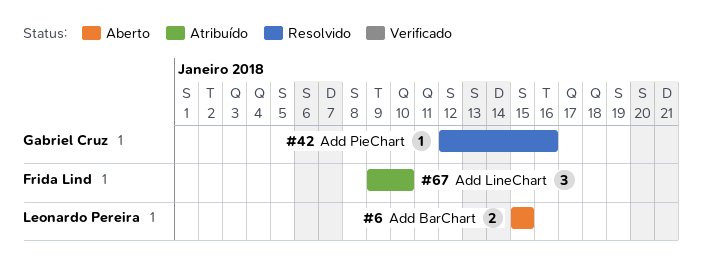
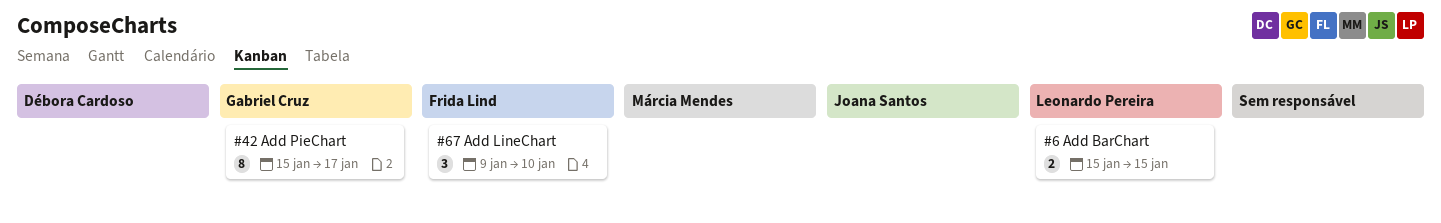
#42, estimate: 1 -> 8
#42, start: Jan 12 -> Jan 15
#42, due: Jan 16 -> Jan 17

